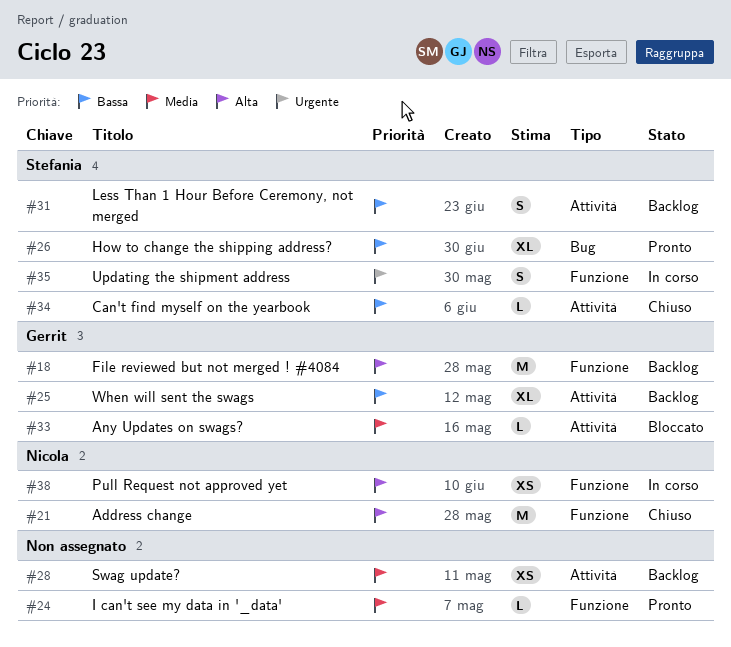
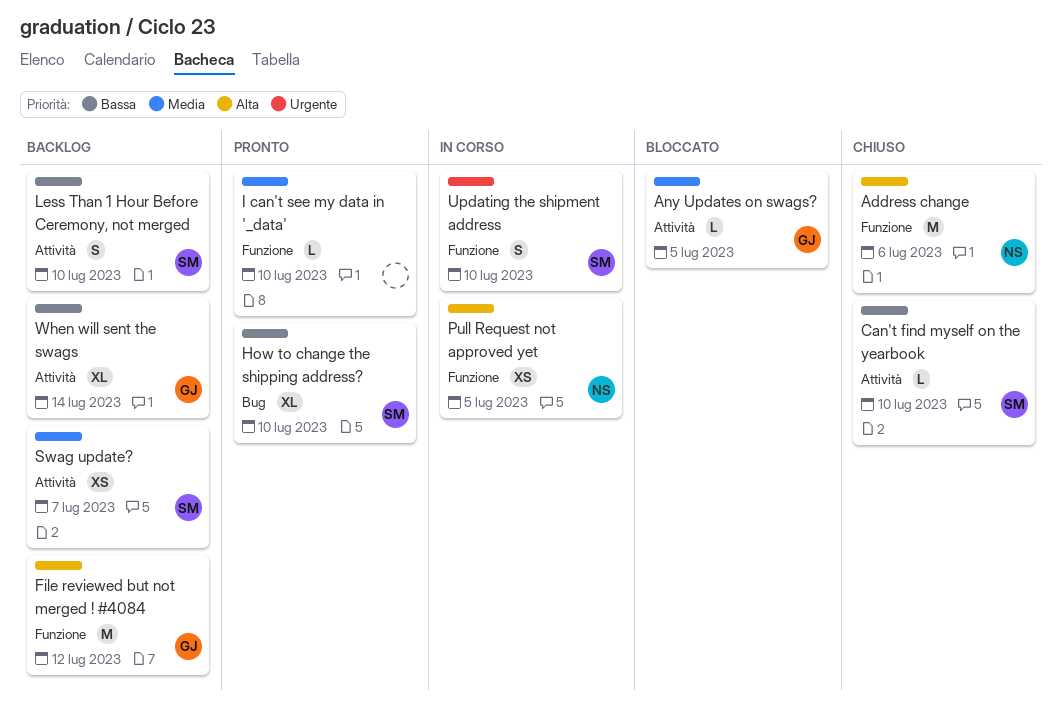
Swag update?, owner: none -> Stefania

